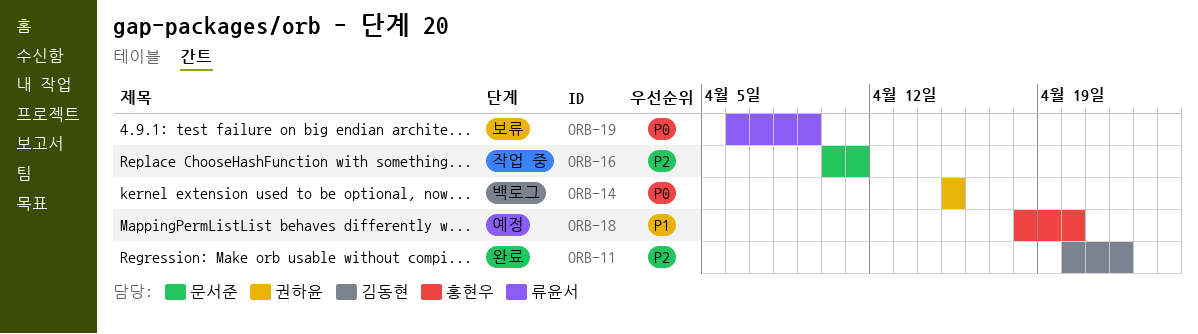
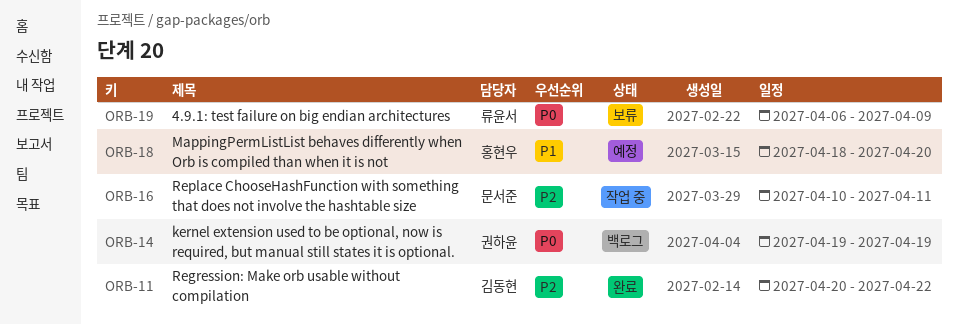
ORB-14, start: Apr 15 -> Apr 19
ORB-14, due: Apr 15 -> Apr 19

